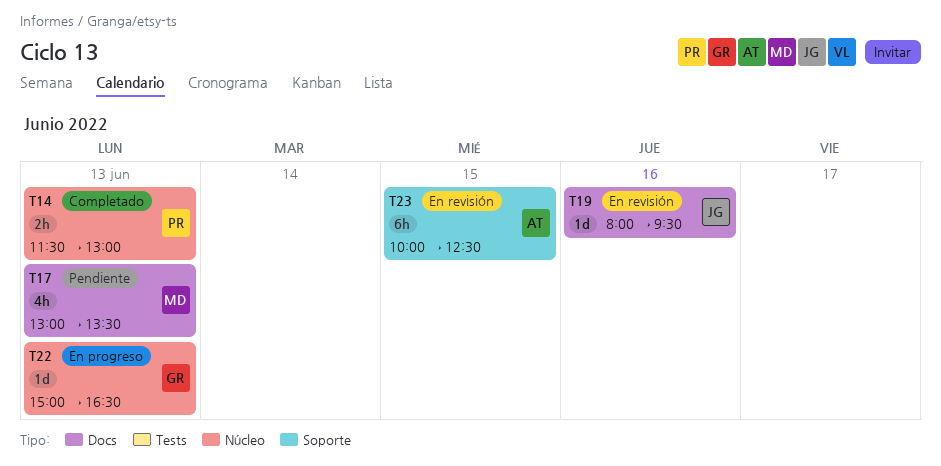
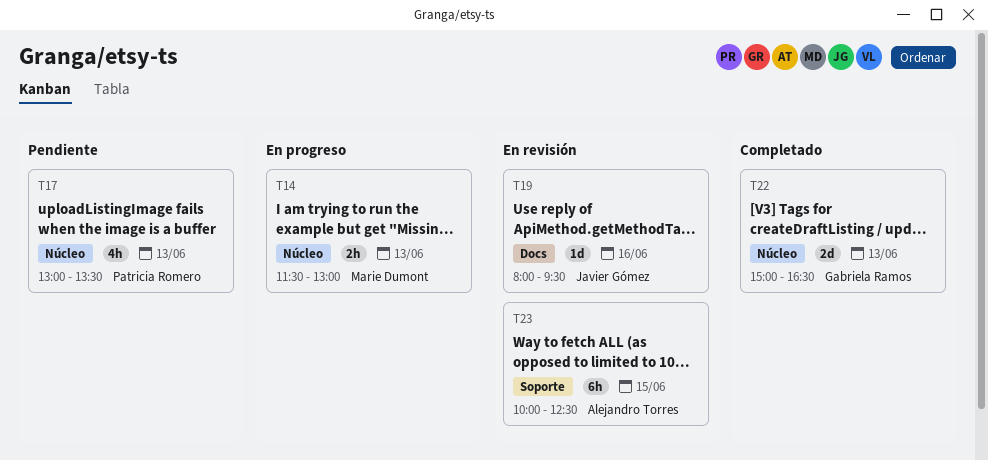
T14, status: Completado -> En progreso
T14, owner: Patricia Romero -> Marie Dumont
T17, owner: Marie Dumont -> Patricia Romero
T17, label: Docs -> Núcleo
T22, status: En progreso -> Completado
T22, estimate: 1d -> 2d

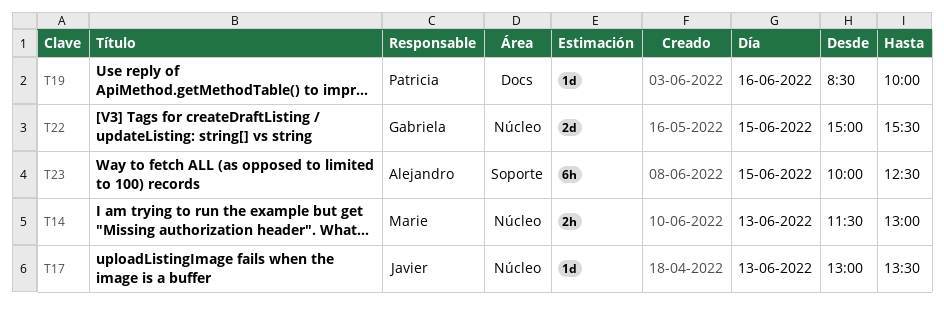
T17, owner: Patricia Romero -> Javier Gómez
T17, estimate: 4h -> 1d
T19, owner: Javier Gómez -> Patricia Romero
T19, begins: 08:00 -> 08:30
T19, ends: 09:30 -> 10:00
T22, day: Jun 13 -> Jun 15
T22, ends: 16:30 -> 15:30

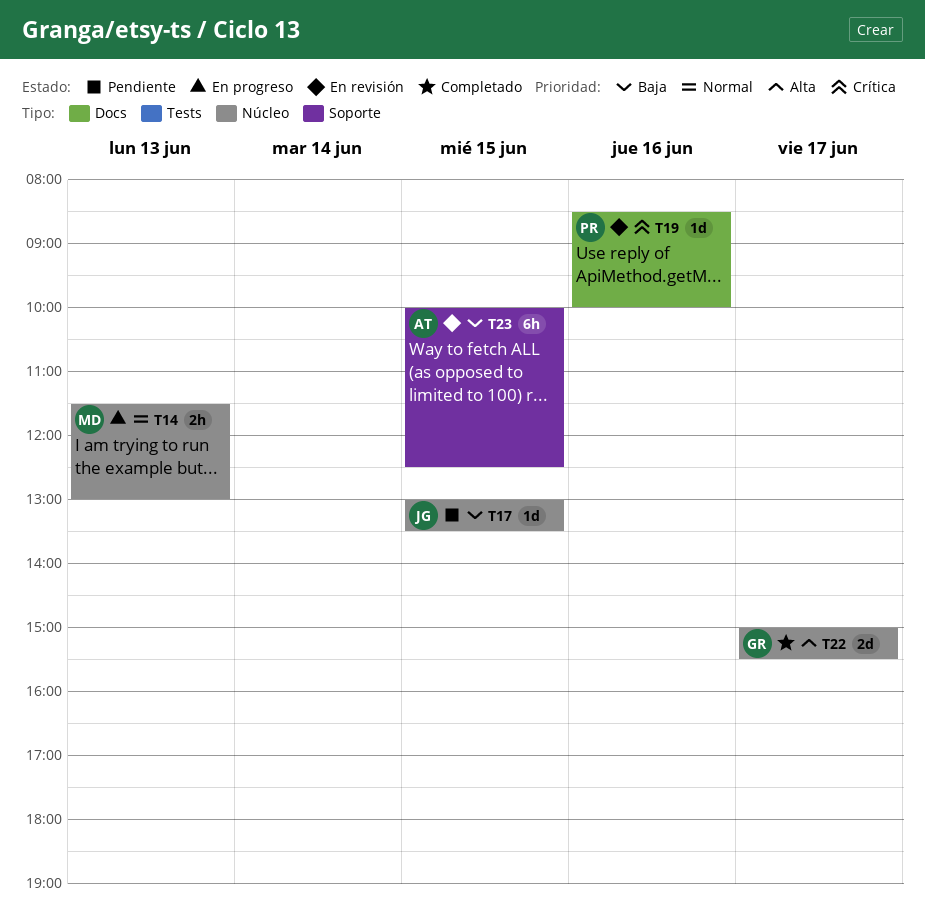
T17, day: Jun 13 -> Jun 15
T22, day: Jun 15 -> Jun 17

